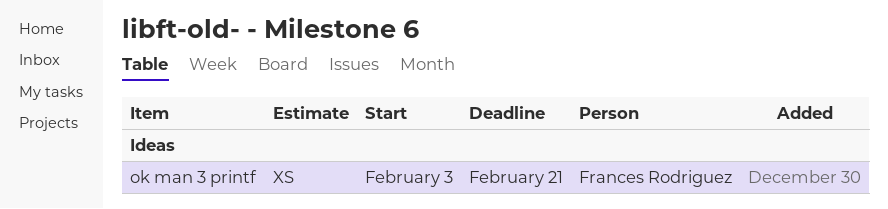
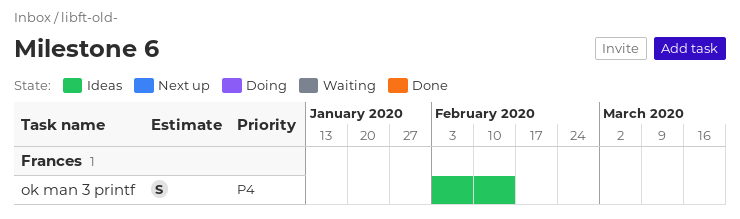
ok man 3 printf, estimate: XS -> S
ok man 3 printf, due: Feb 21 -> Feb 14

